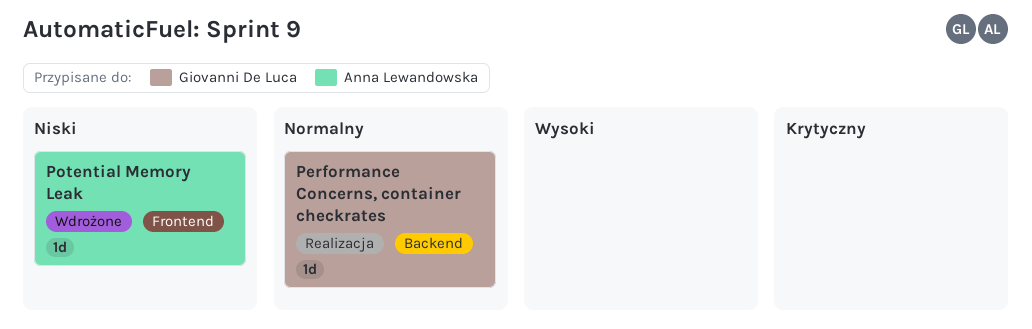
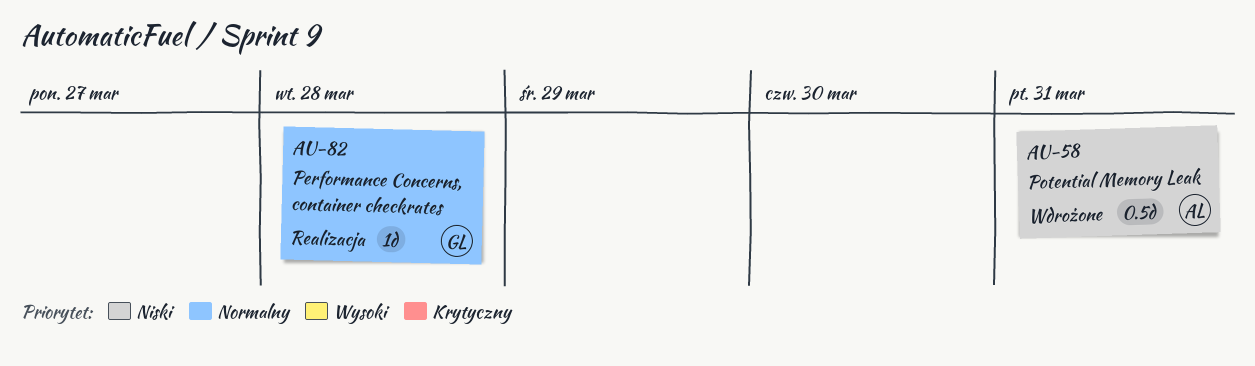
Potential Memory Leak, estimate: 1d -> 0.5d

